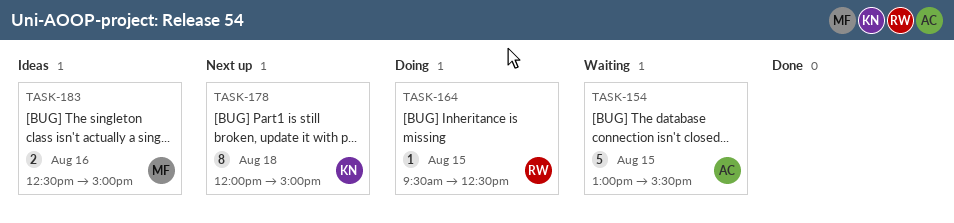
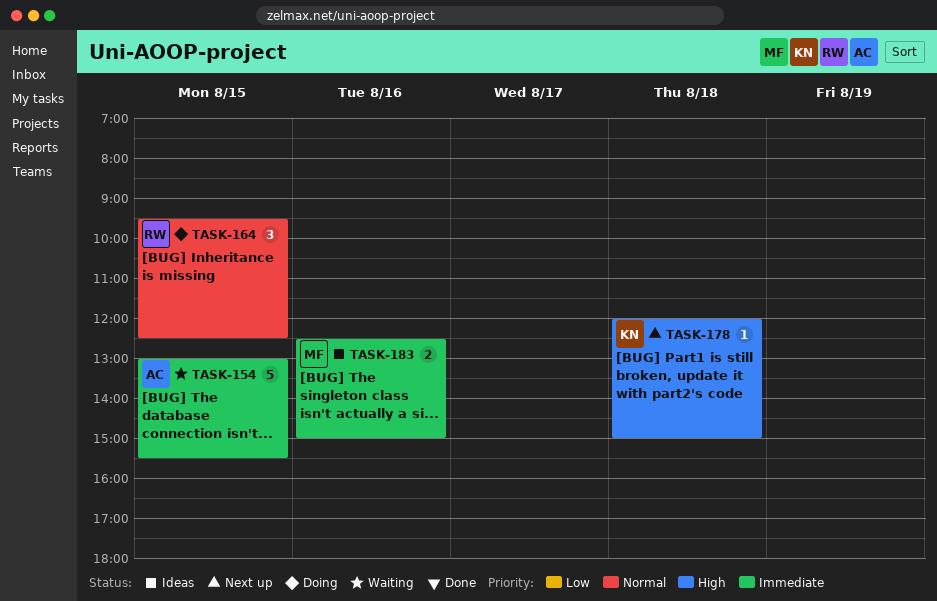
TASK-164, estimate: 1 -> 3
TASK-178, estimate: 8 -> 1

